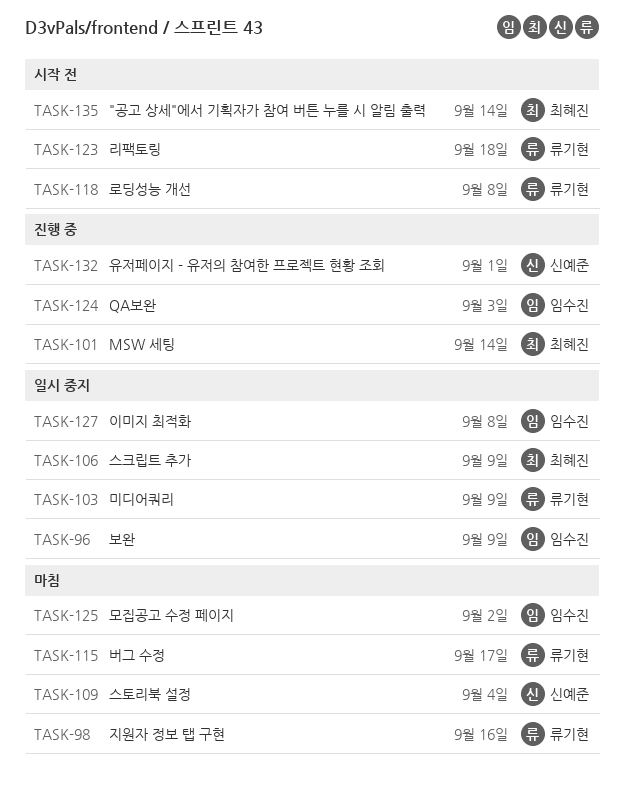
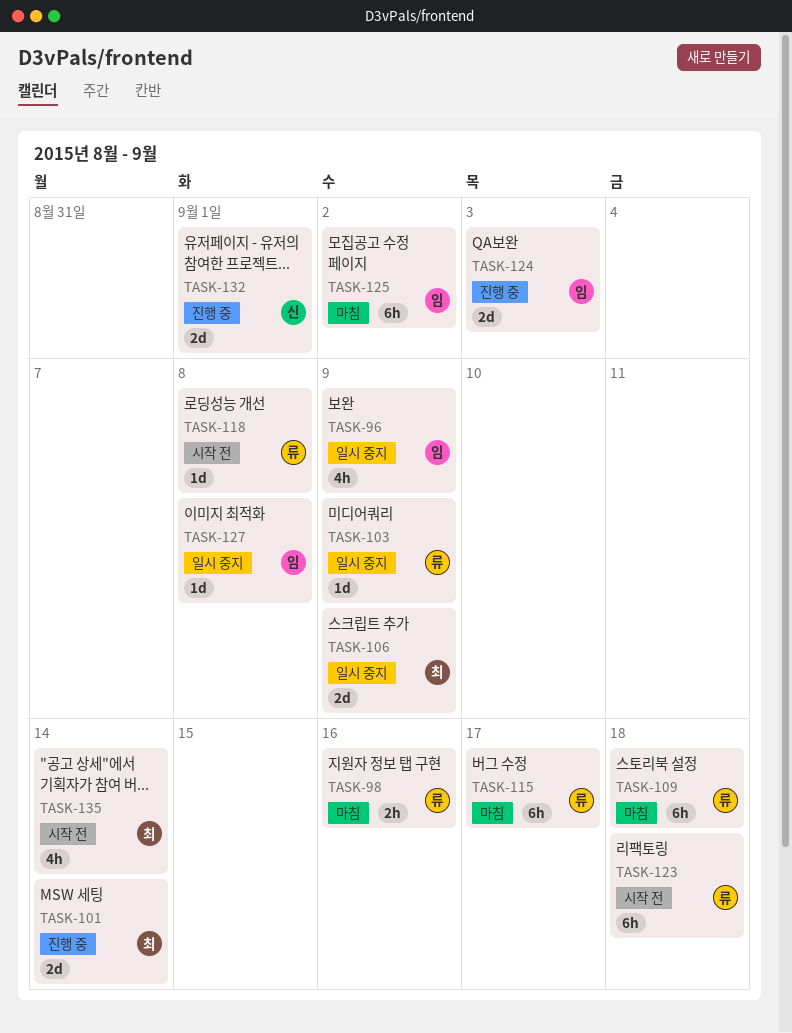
TASK-109, owner: 신예준 -> 류기현
TASK-109, due: Sep 4 -> Sep 18

